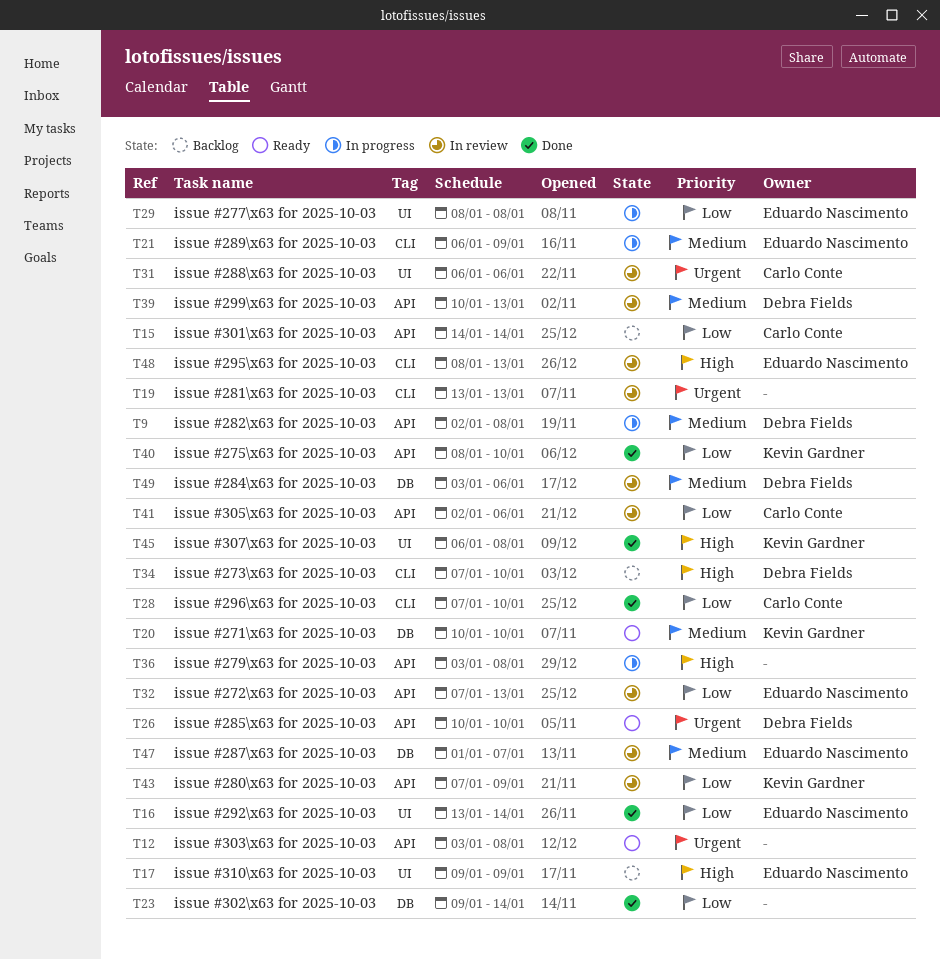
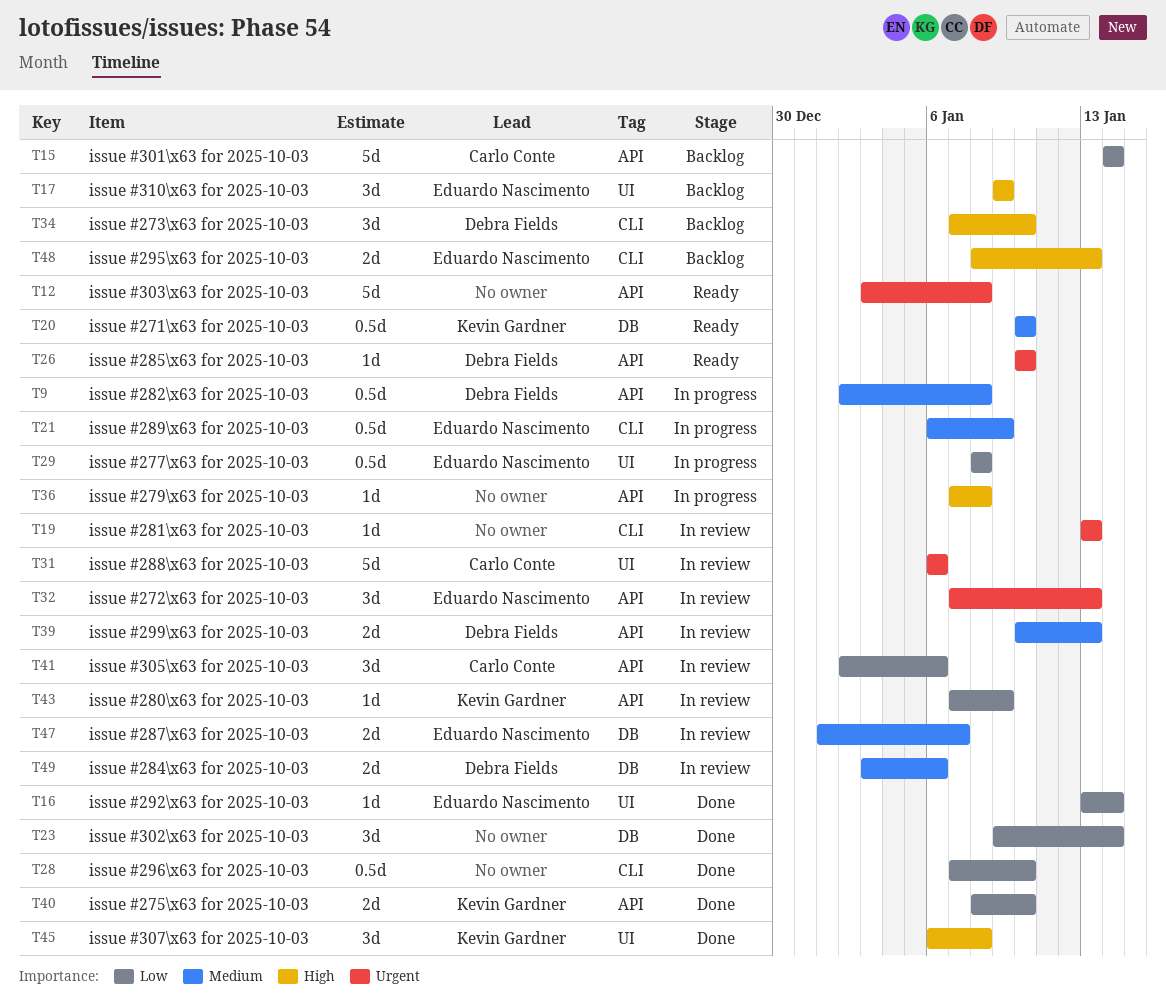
T28, owner: Carlo Conte -> none
T32, priority: Low -> Urgent
T36, start: Jan 3 -> Jan 7
T48, status: In review -> Backlog

